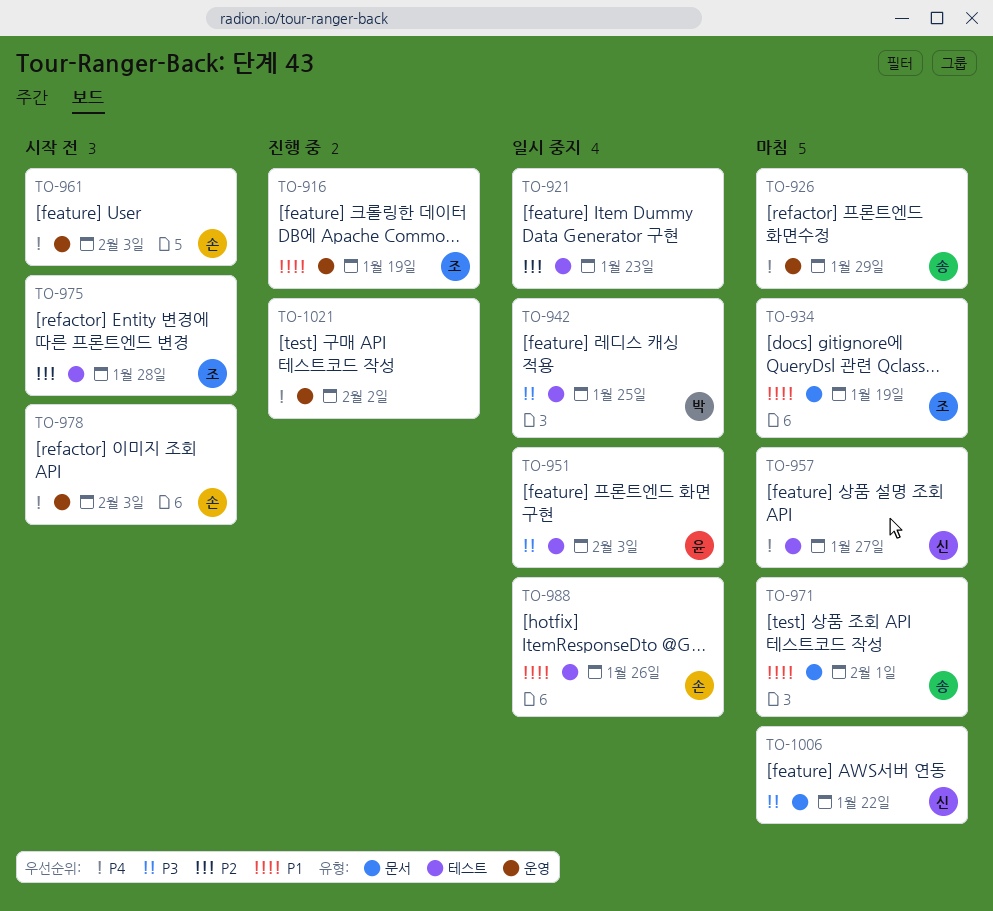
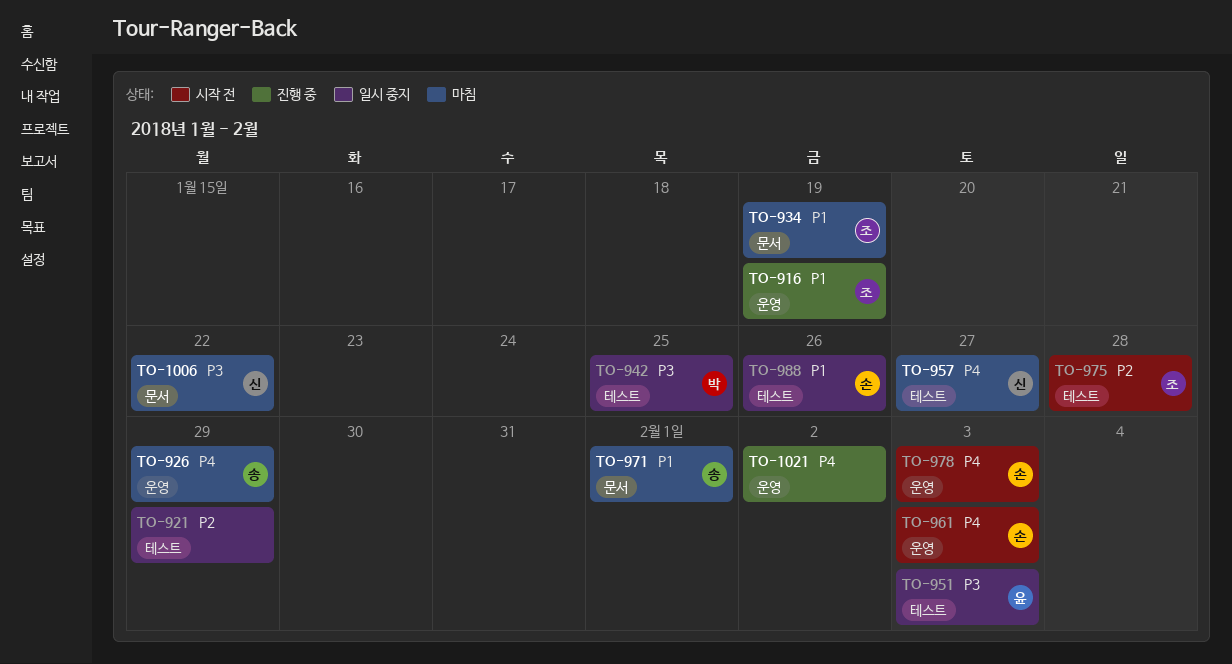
TO-921, due: Jan 23 -> Jan 29

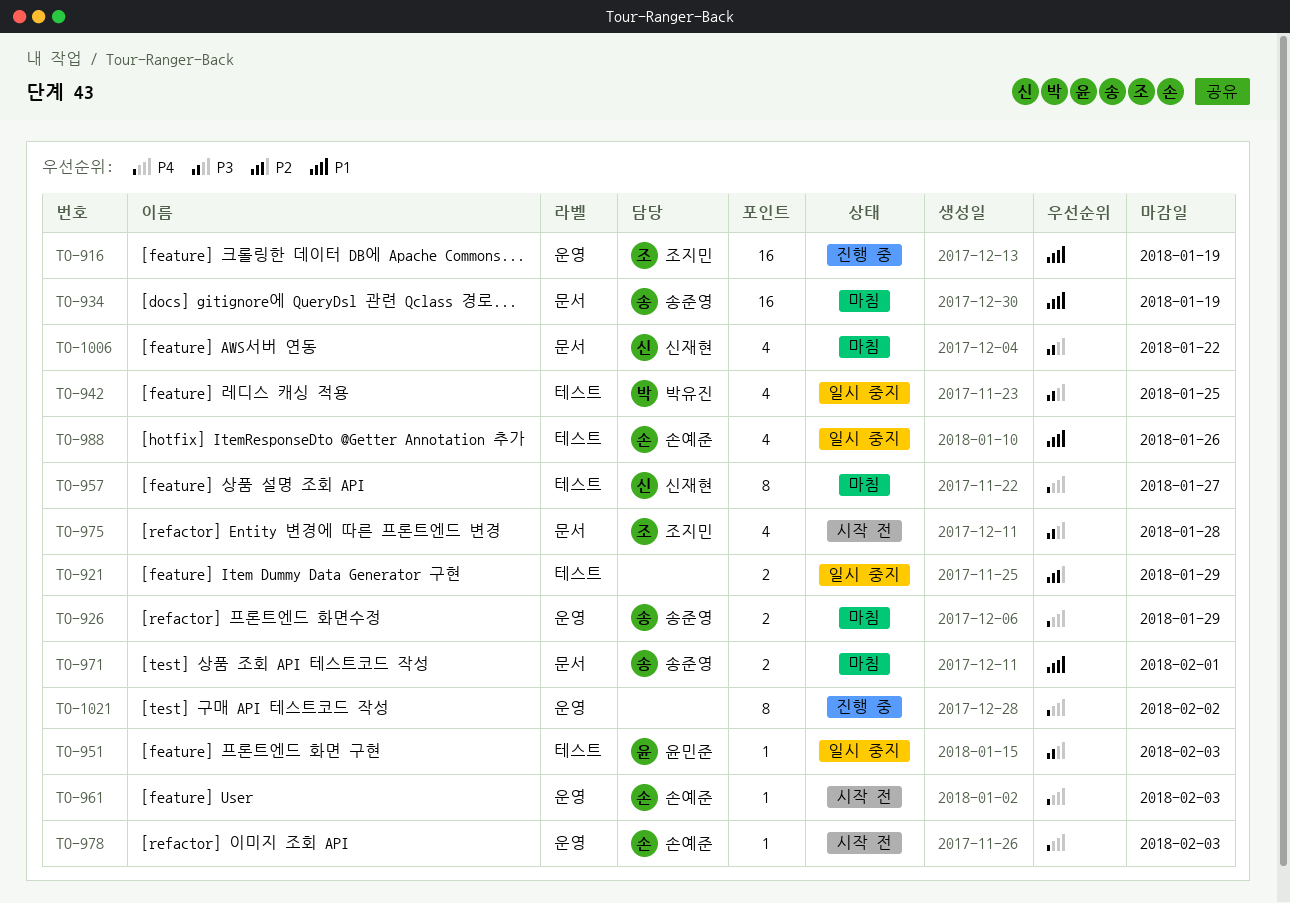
TO-934, owner: 조지민 -> 송준영
TO-975, priority: P2 -> P3
TO-975, label: 테스트 -> 문서

